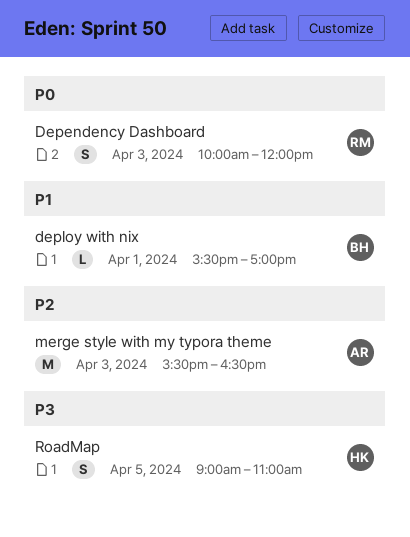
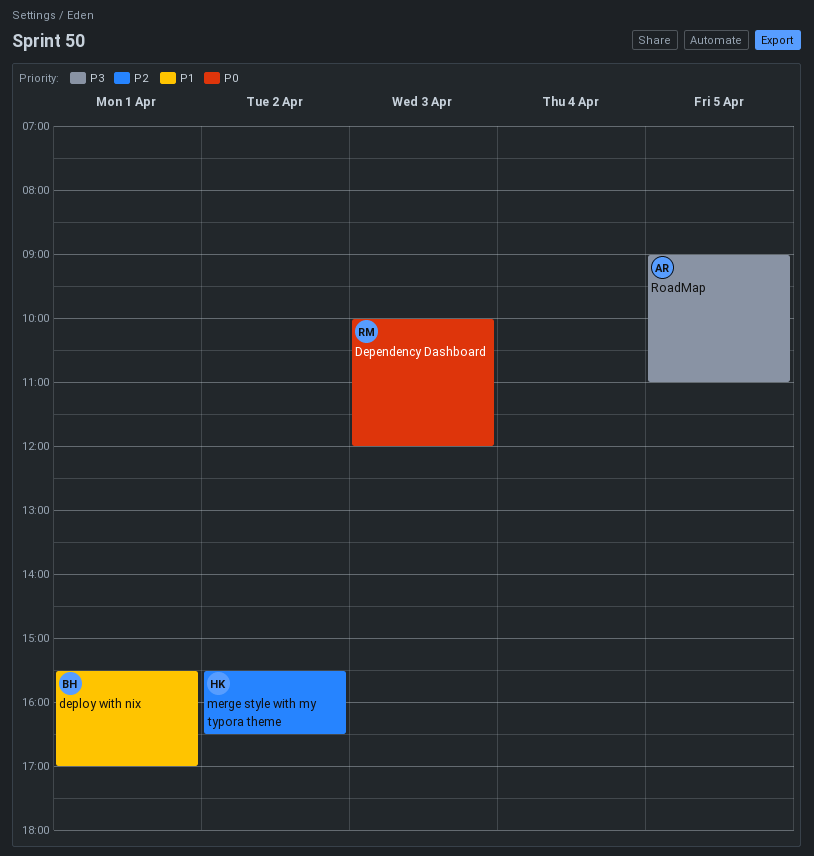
merge style with my typora theme, owner: AR -> HK
merge style with my typora theme, day: Apr 3 -> Apr 2
RoadMap, owner: HK -> AR

